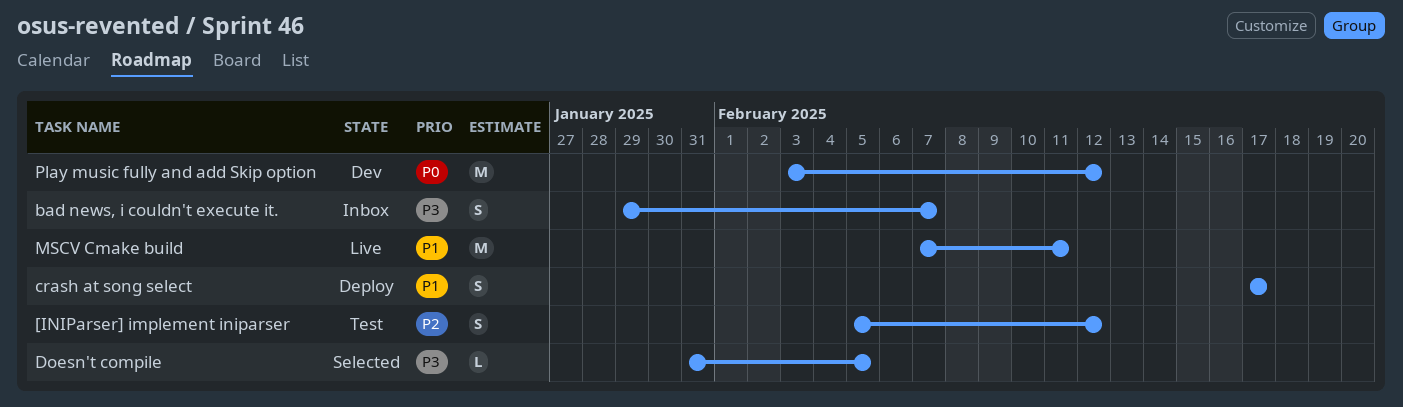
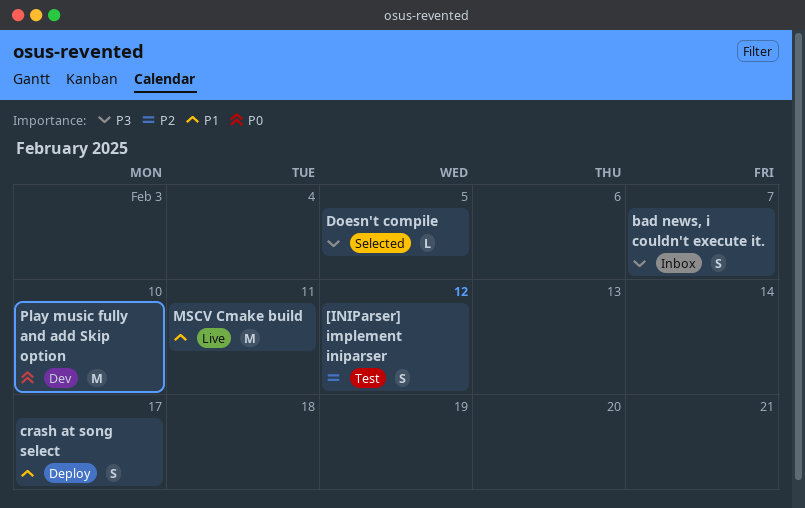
Play music fully and add Skip option, due: Feb 12 -> Feb 10

